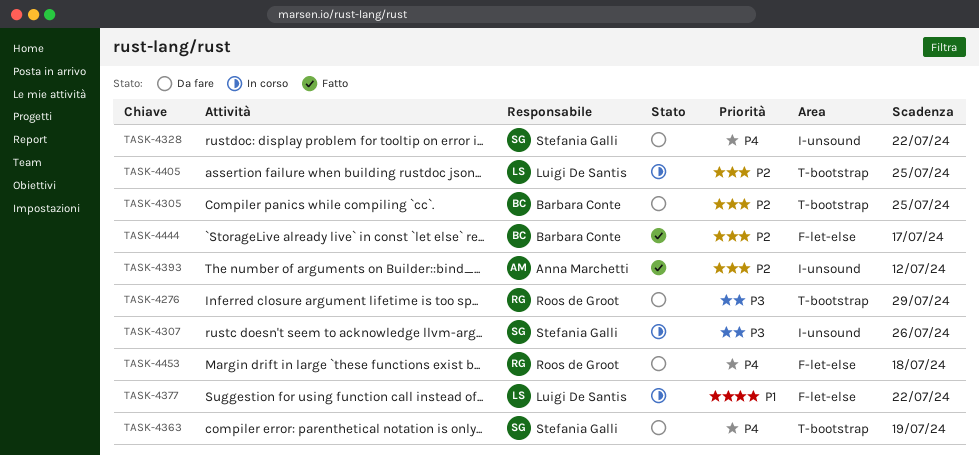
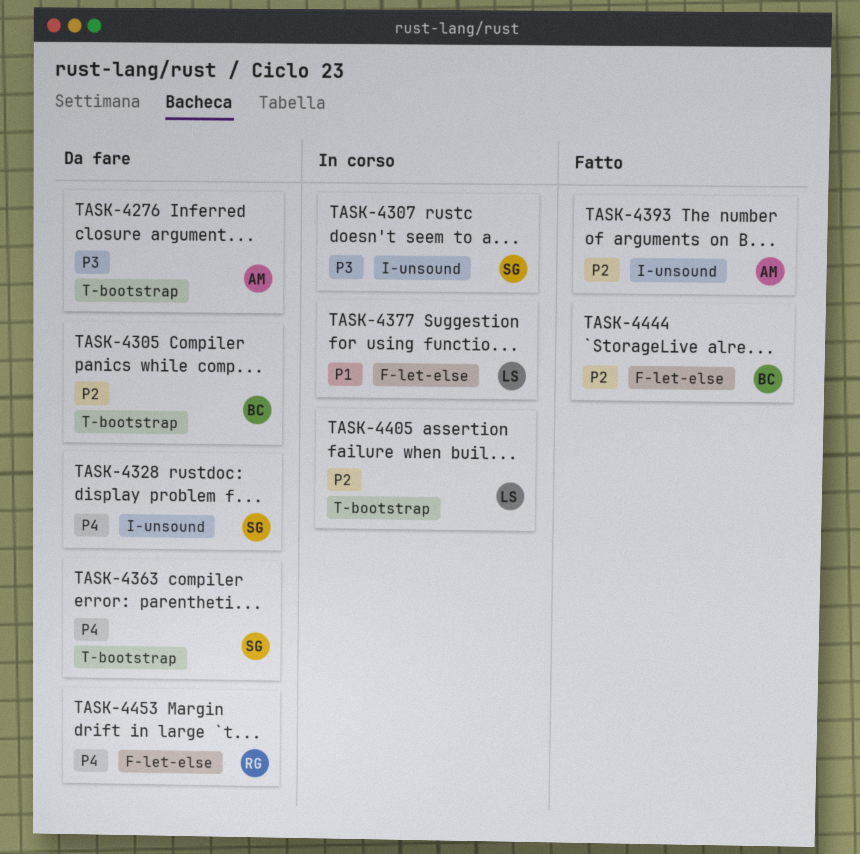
TASK-4276, owner: Roos de Groot -> Anna Marchetti

